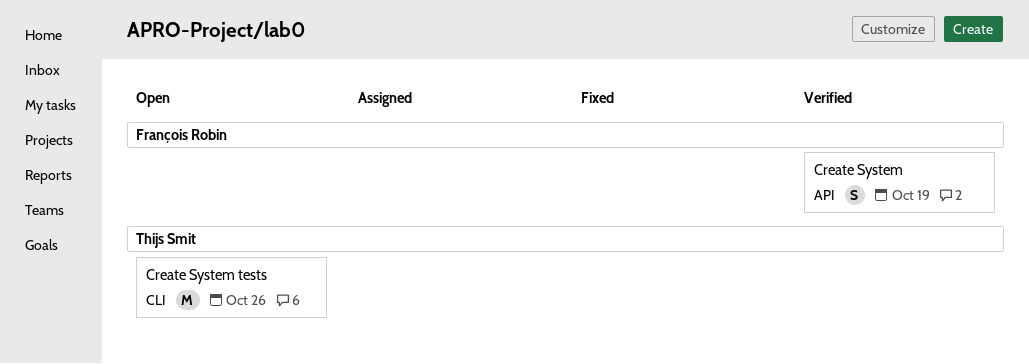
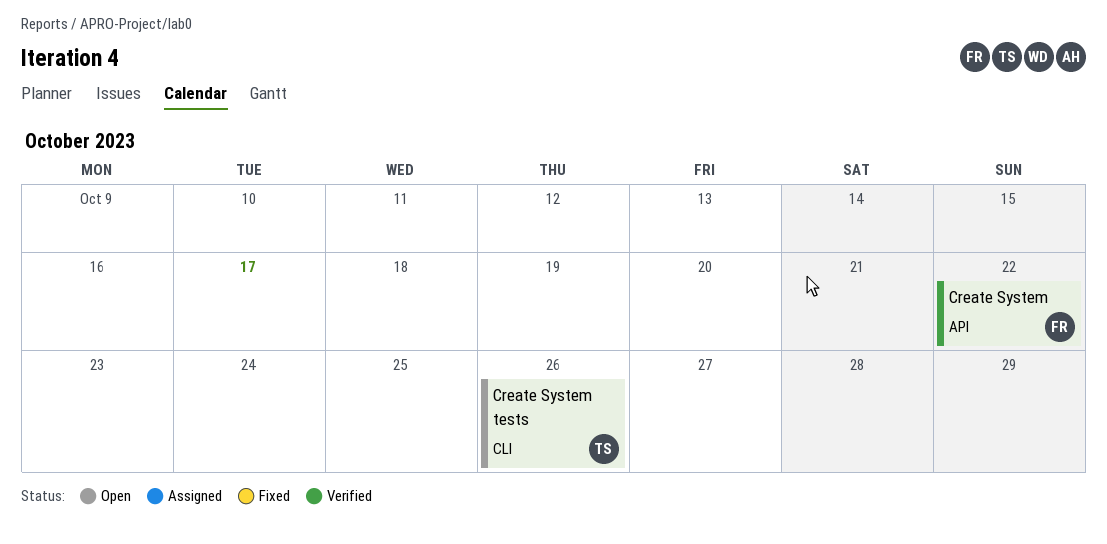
Create System, due: Oct 19 -> Oct 22

